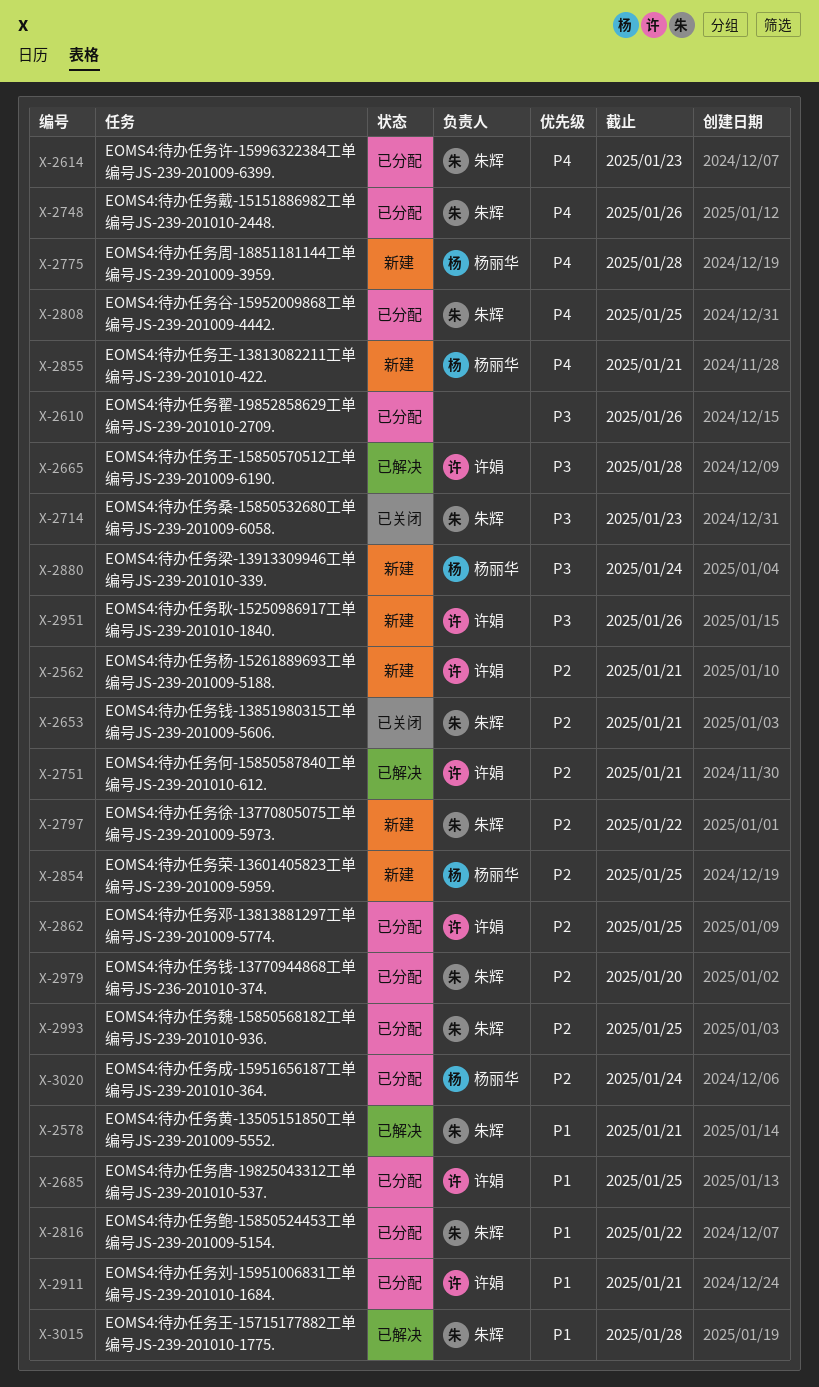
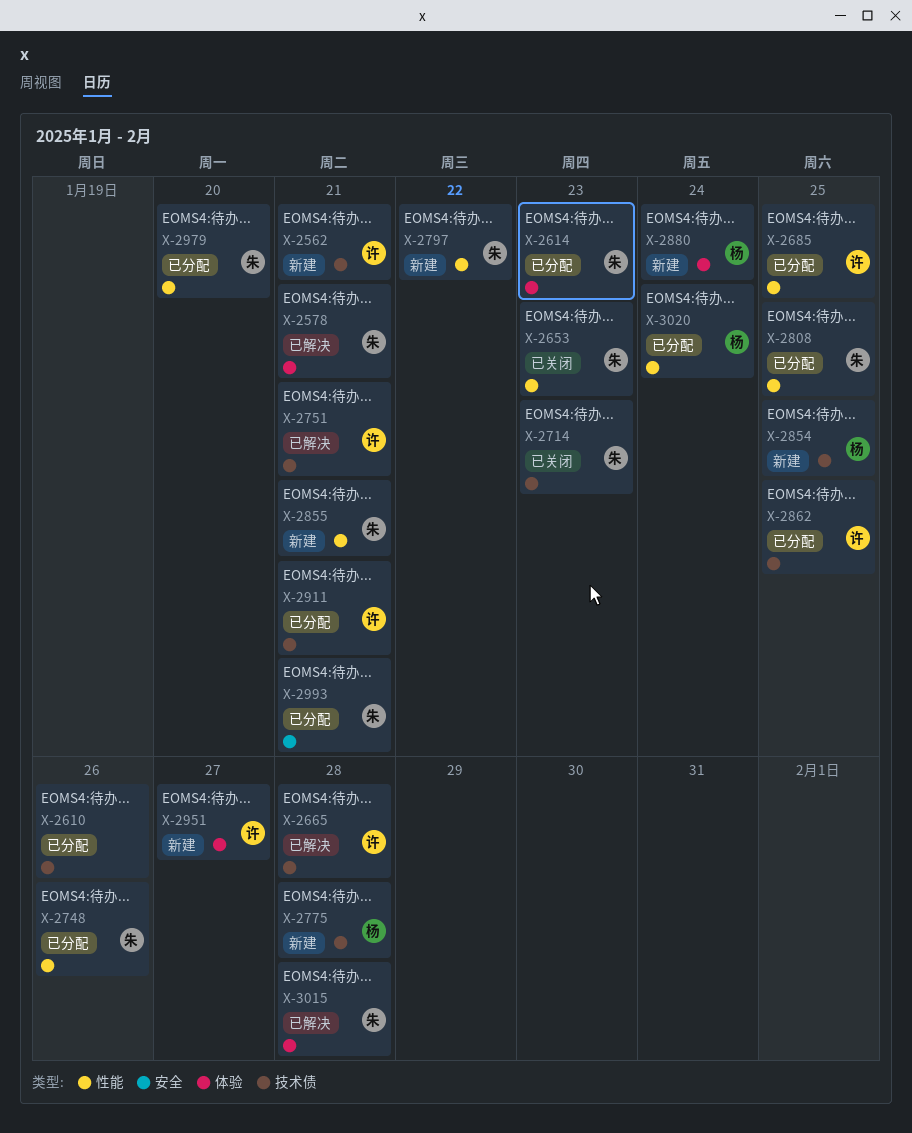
X-2653, due: Jan 21 -> Jan 23
X-2816: present -> none
X-2855, owner: 杨丽华 -> 朱辉
X-2951, due: Jan 26 -> Jan 27
X-2993, due: Jan 25 -> Jan 21

